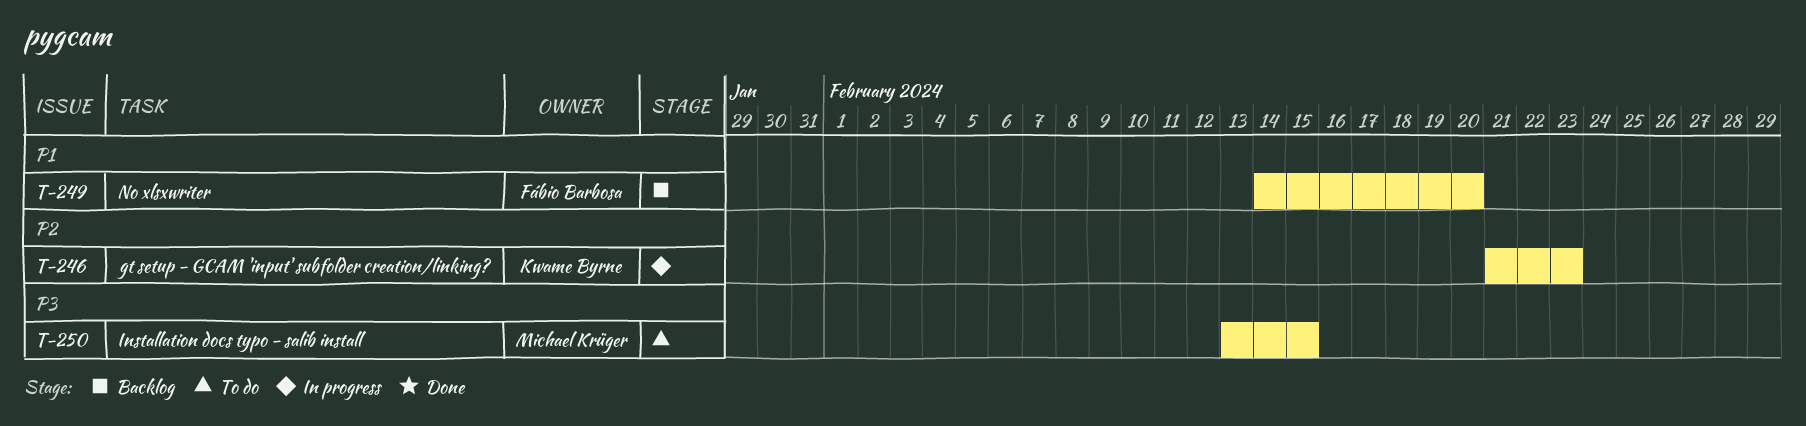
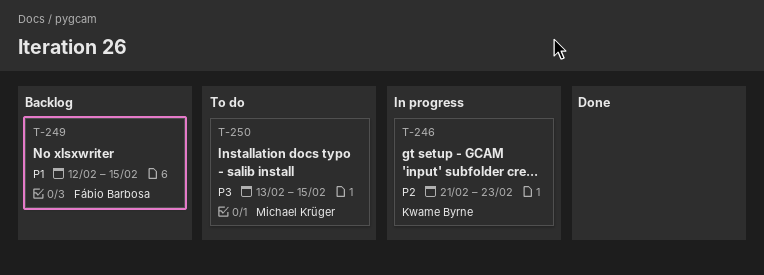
T-249, start: Feb 14 -> Feb 12
T-249, due: Feb 20 -> Feb 15

